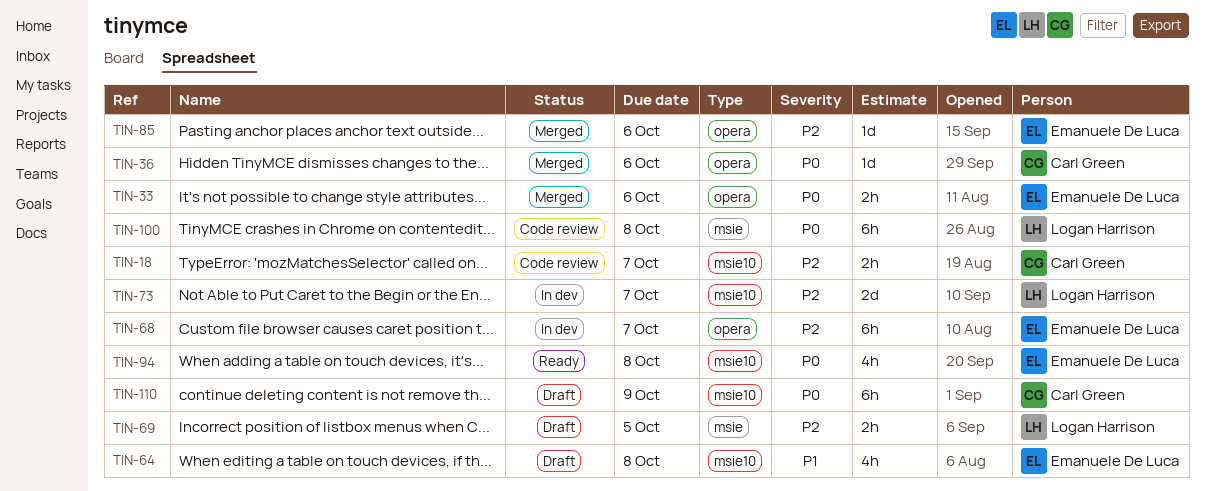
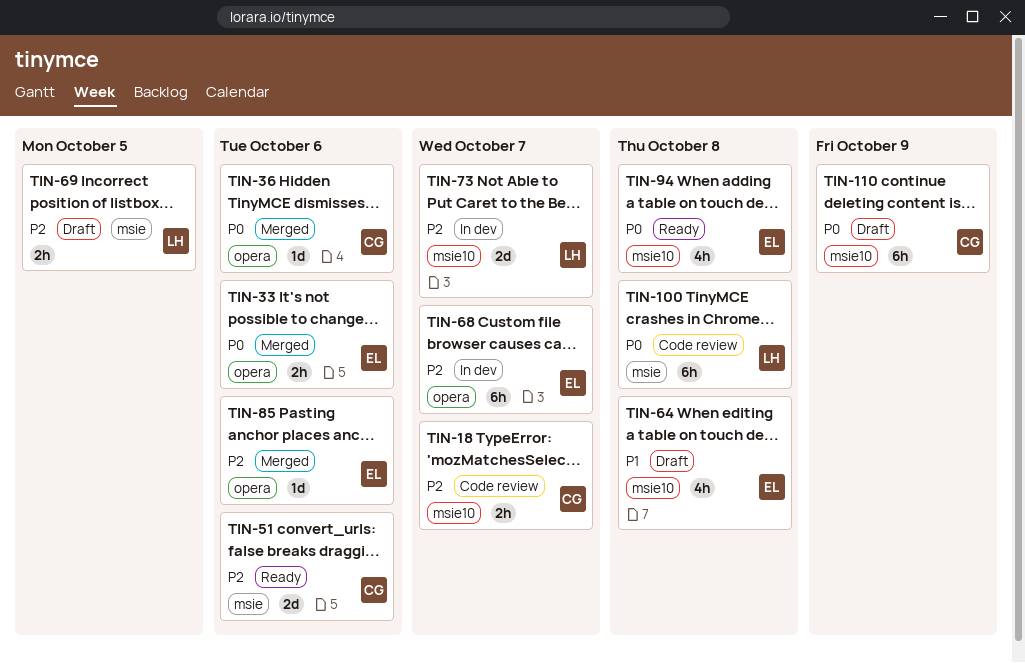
TIN-51: none -> present

